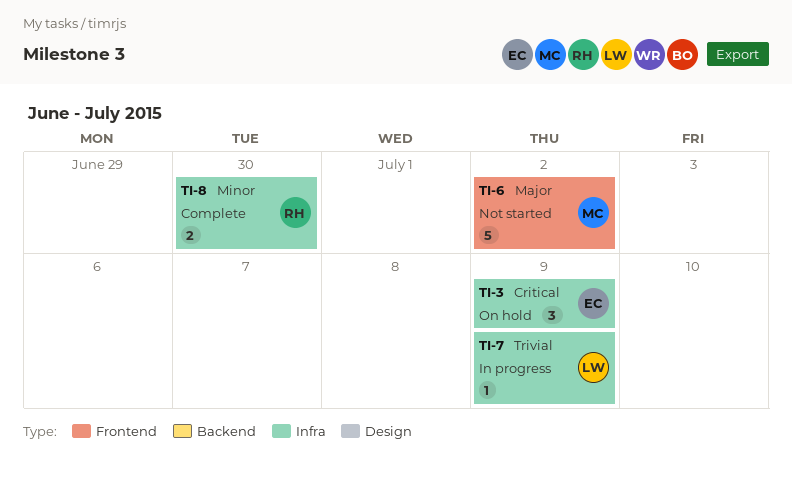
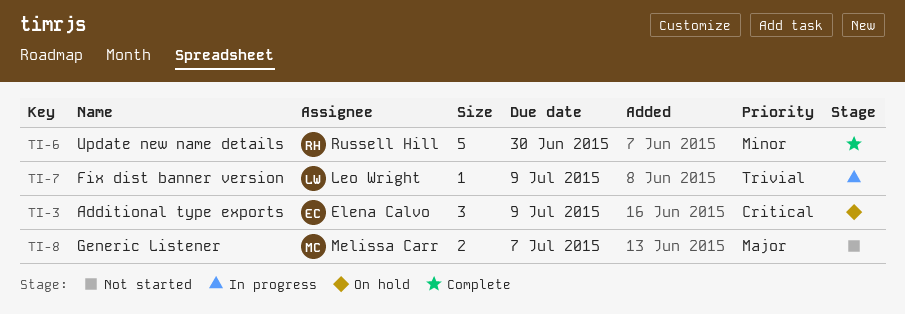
TI-6, status: Not started -> Complete
TI-6, owner: Melissa Carr -> Russell Hill
TI-6, priority: Major -> Minor
TI-6, due: Jul 2 -> Jun 30
TI-8, status: Complete -> Not started
TI-8, owner: Russell Hill -> Melissa Carr
TI-8, priority: Minor -> Major
TI-8, due: Jun 30 -> Jul 7

